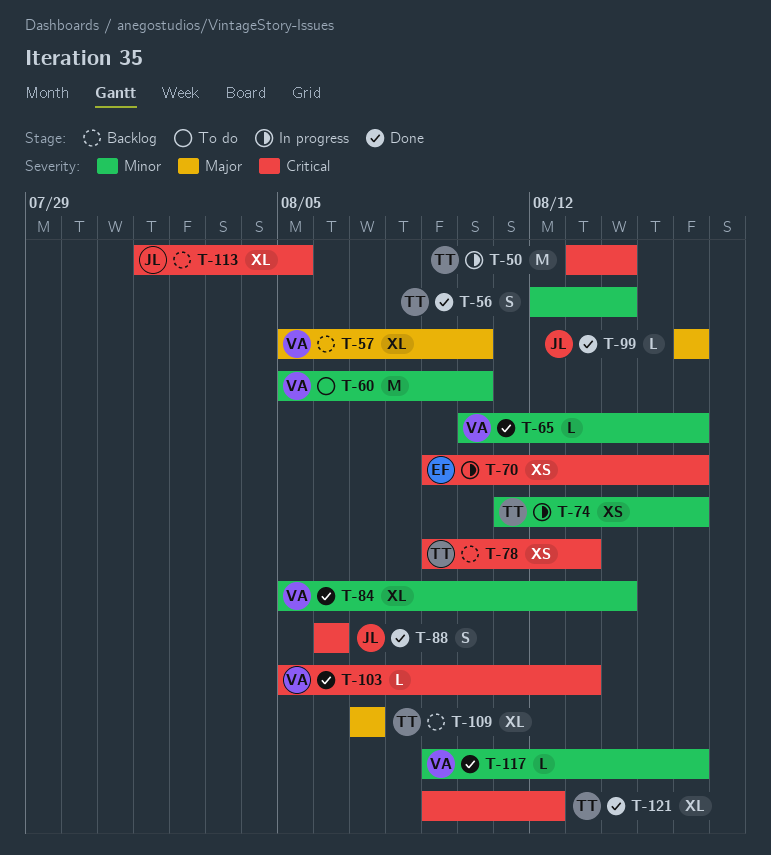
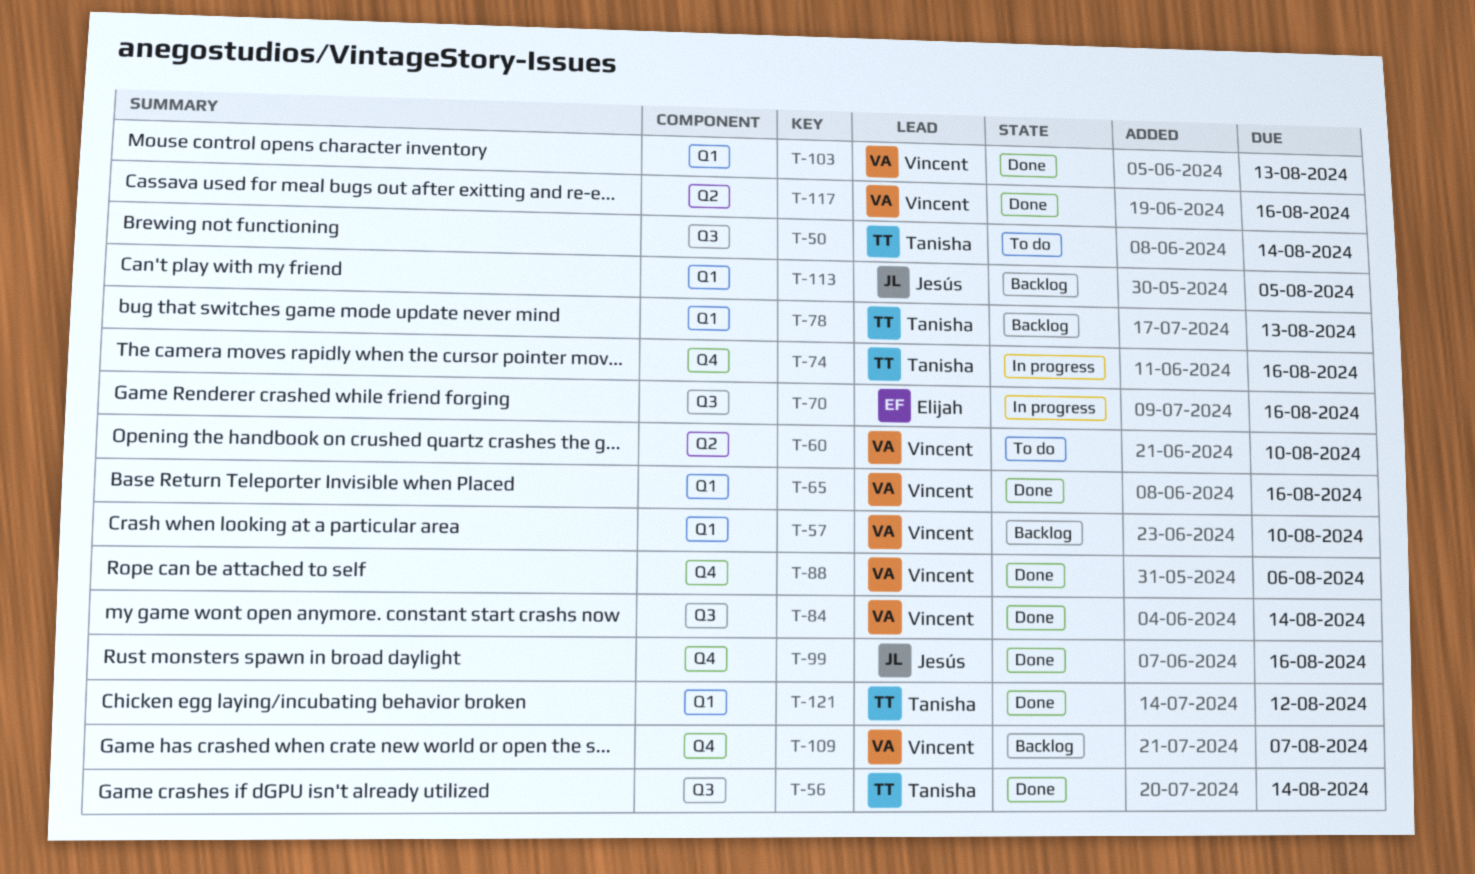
T-50, status: In progress -> To do
T-88, owner: Jesús -> Vincent
T-109, owner: Tanisha -> Vincent

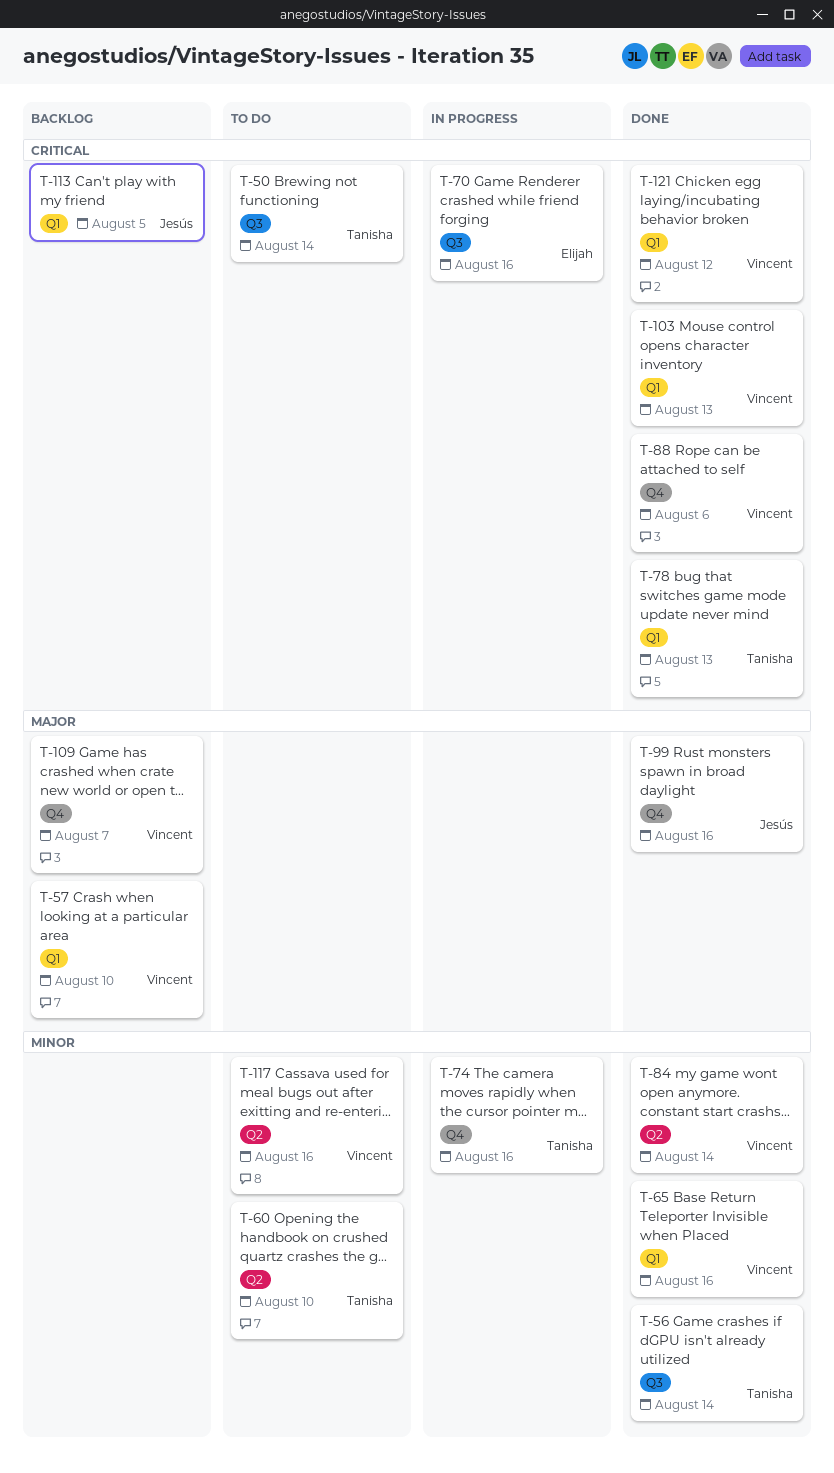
T-60, owner: Vincent -> Tanisha
T-78, status: Backlog -> Done
T-84, label: Q3 -> Q2
T-117, status: Done -> To do
T-121, owner: Tanisha -> Vincent

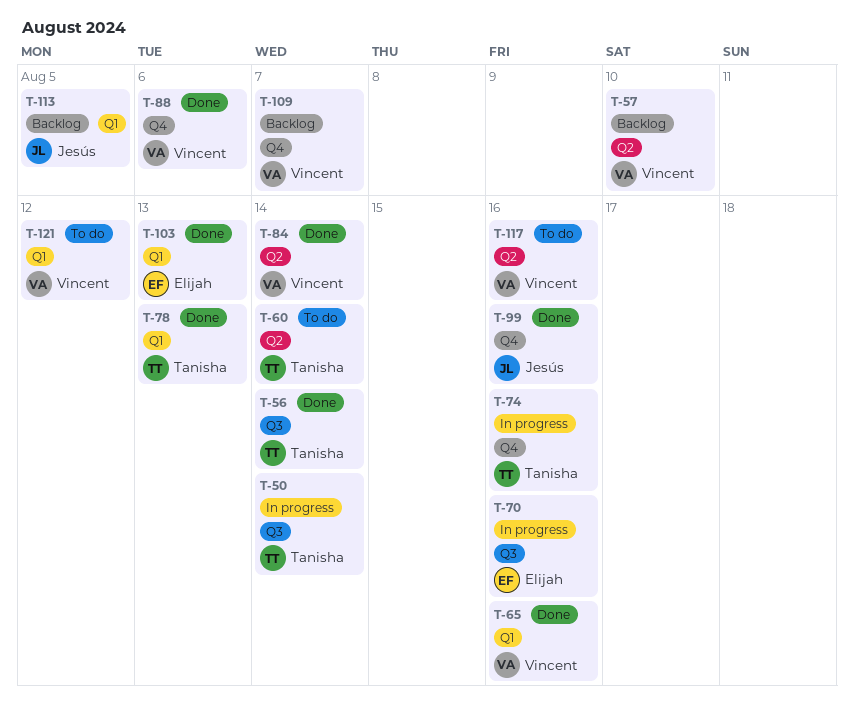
T-50, status: To do -> In progress
T-57, label: Q1 -> Q2
T-60, due: Aug 10 -> Aug 14
T-103, owner: Vincent -> Elijah
T-121, status: Done -> To do

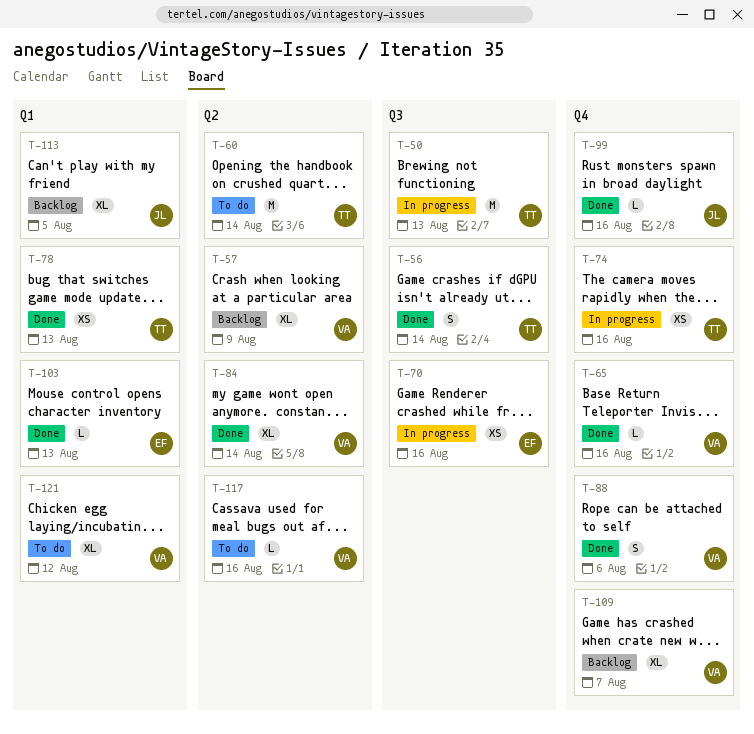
T-50, due: Aug 14 -> Aug 13
T-57, due: Aug 10 -> Aug 9
T-65, label: Q1 -> Q4

